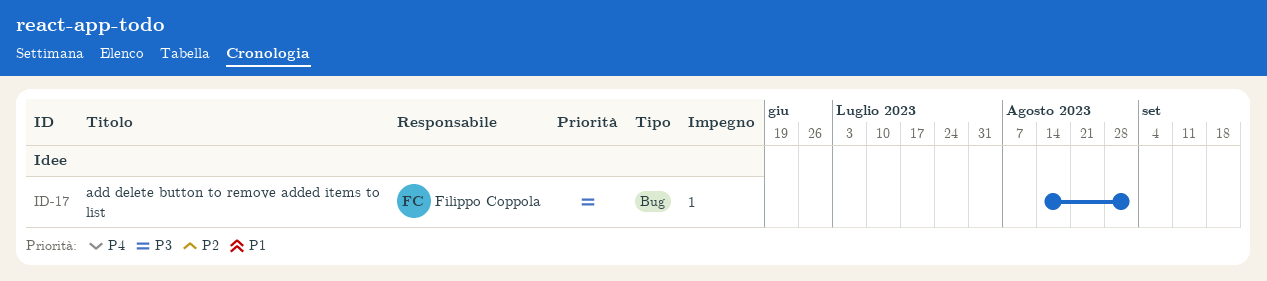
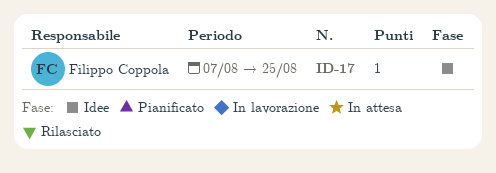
ID-17, start: Aug 14 -> Aug 7
ID-17, due: Sep 1 -> Aug 25

